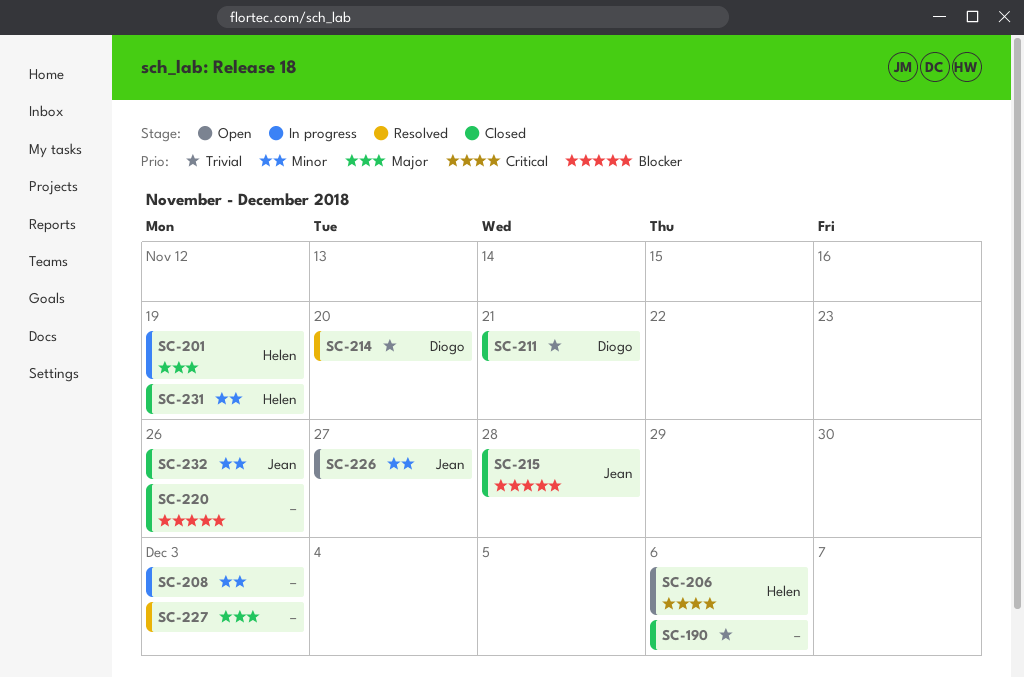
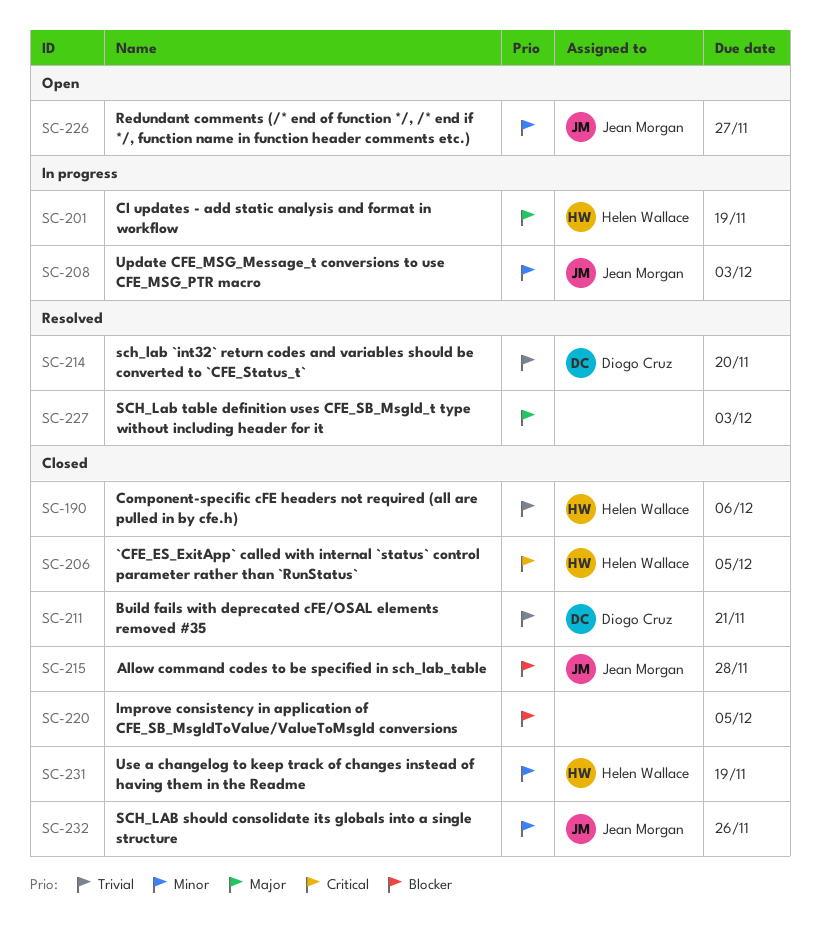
SC-190, owner: none -> Helen Wallace
SC-206, status: Open -> Closed
SC-206, due: Dec 6 -> Dec 5
SC-208, owner: none -> Jean Morgan
SC-220, due: Nov 26 -> Dec 5

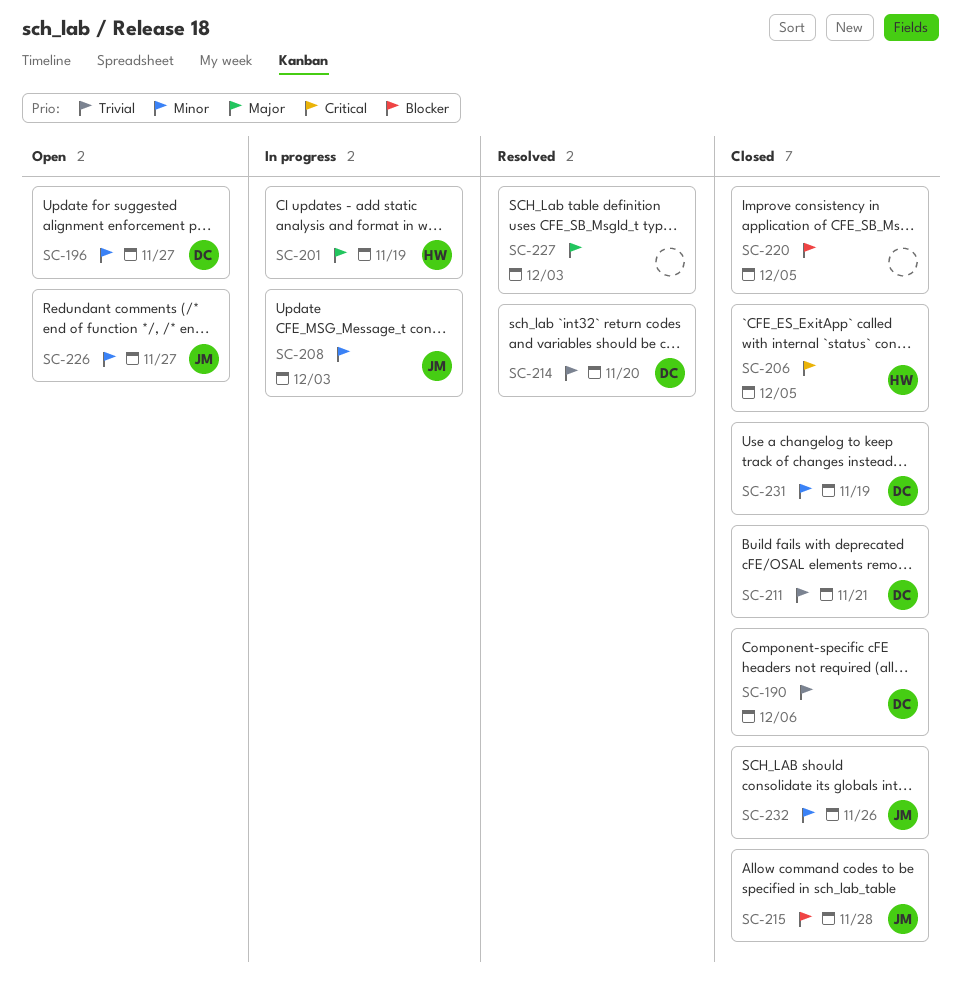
SC-190, owner: Helen Wallace -> Diogo Cruz
SC-196: none -> present
SC-231, owner: Helen Wallace -> Diogo Cruz

